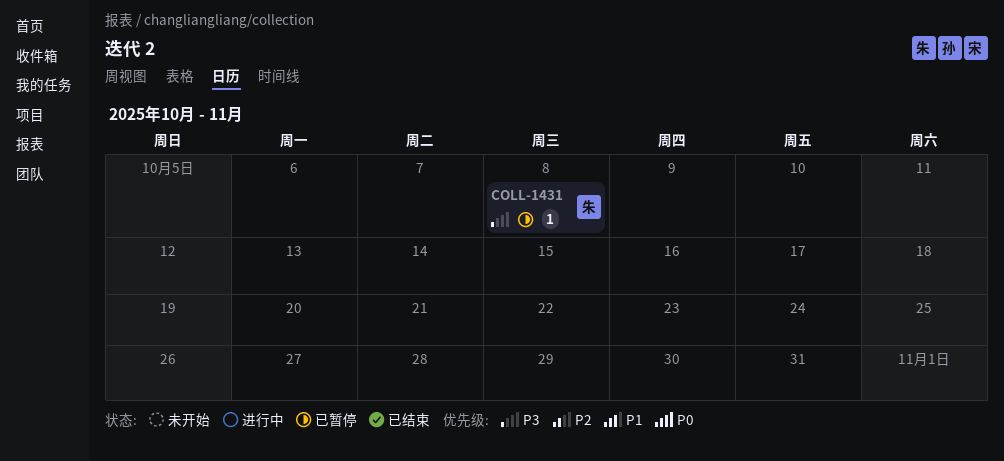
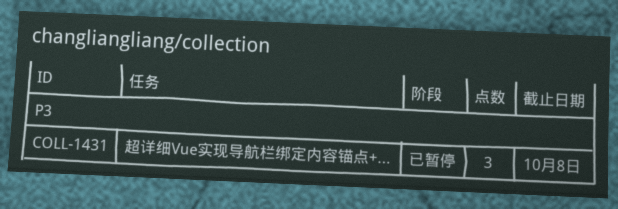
COLL-1431, estimate: 1 -> 3

